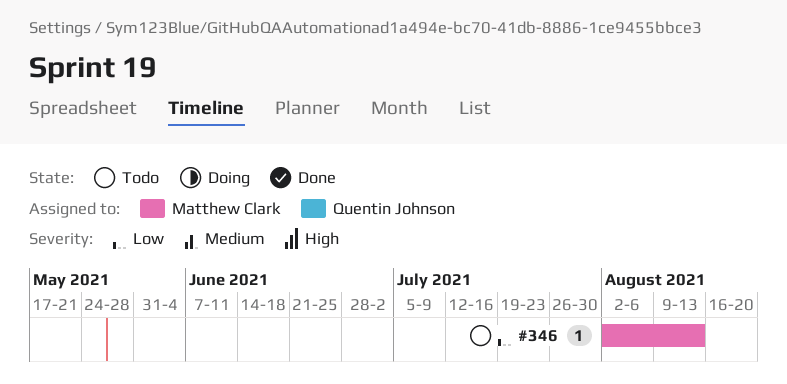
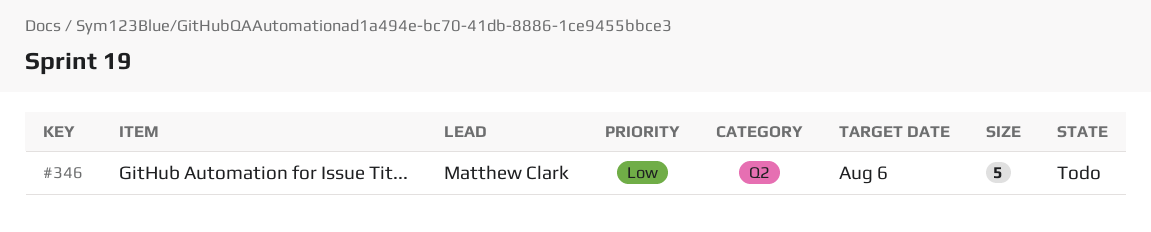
#346, estimate: 1 -> 5
#346, due: Aug 13 -> Aug 6

